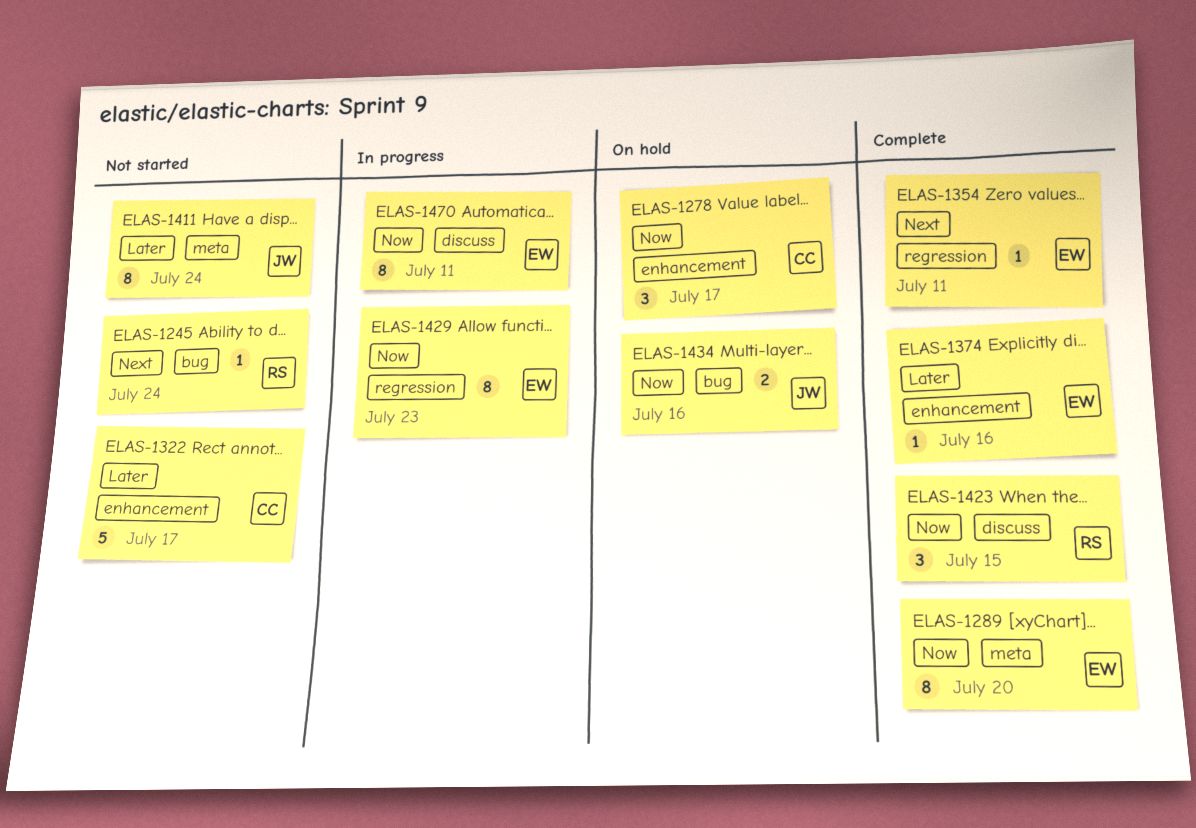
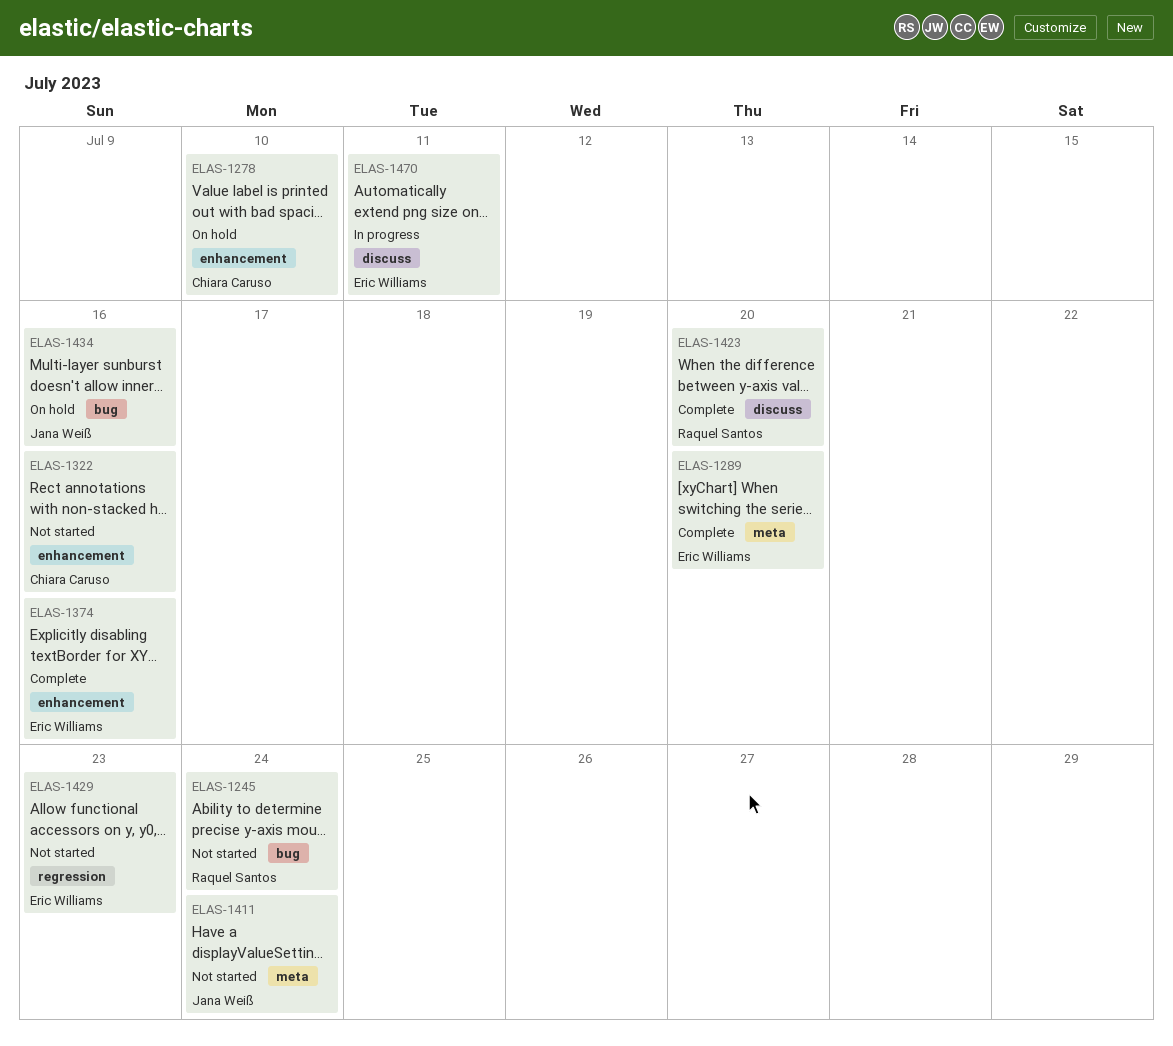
ELAS-1278, due: Jul 17 -> Jul 10
ELAS-1322, due: Jul 17 -> Jul 16
ELAS-1354: present -> none
ELAS-1423, due: Jul 15 -> Jul 20
ELAS-1429, status: In progress -> Not started

